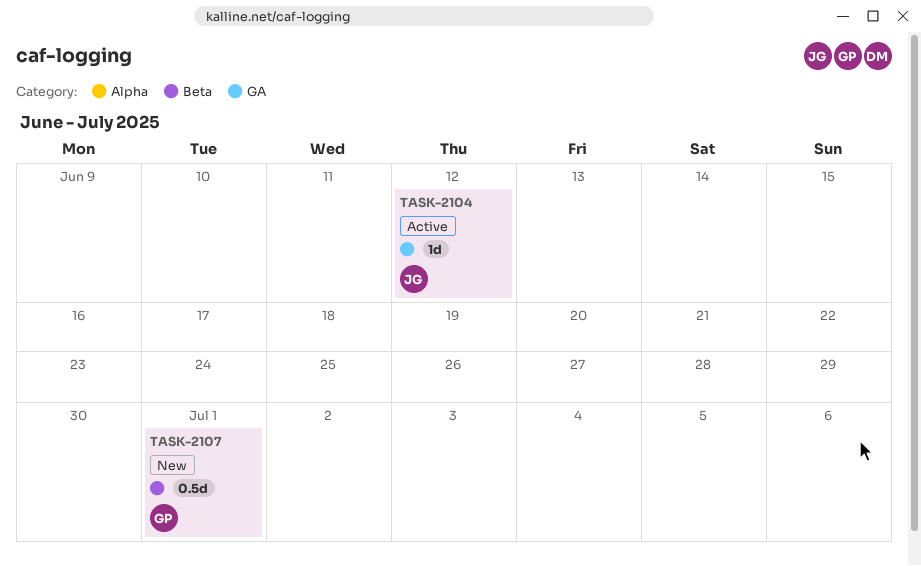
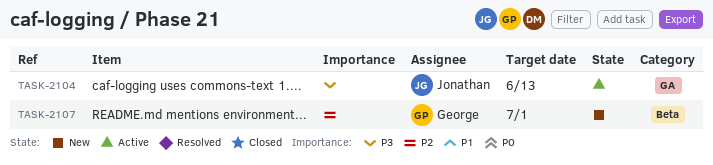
TASK-2104, due: Jun 12 -> Jun 13

